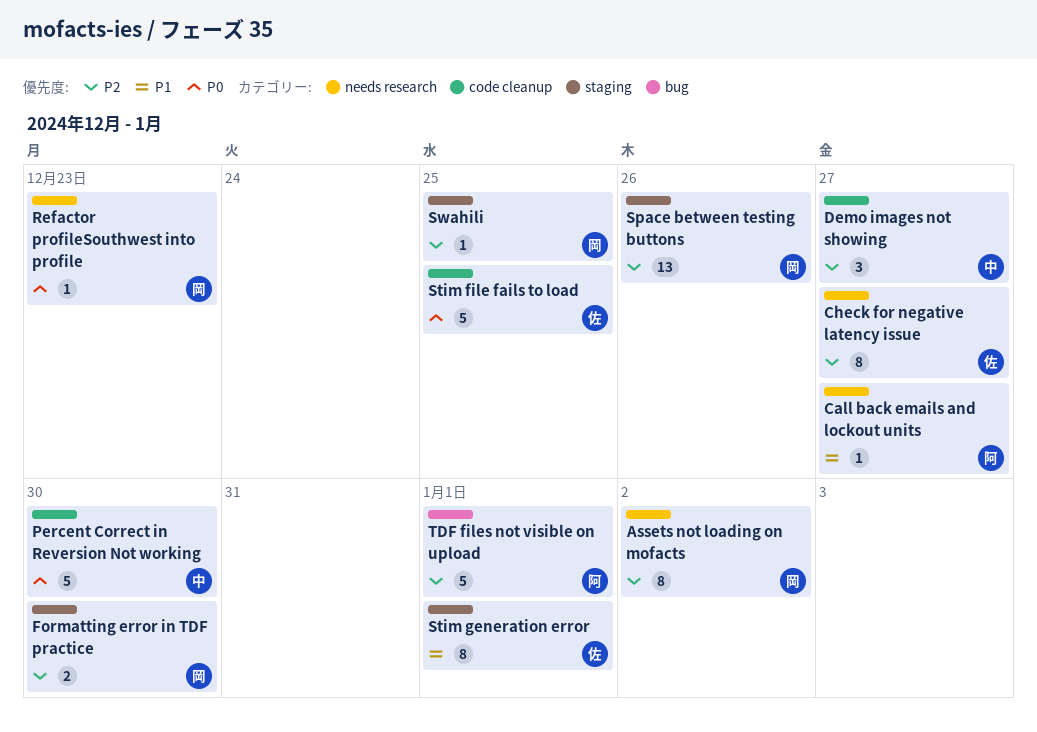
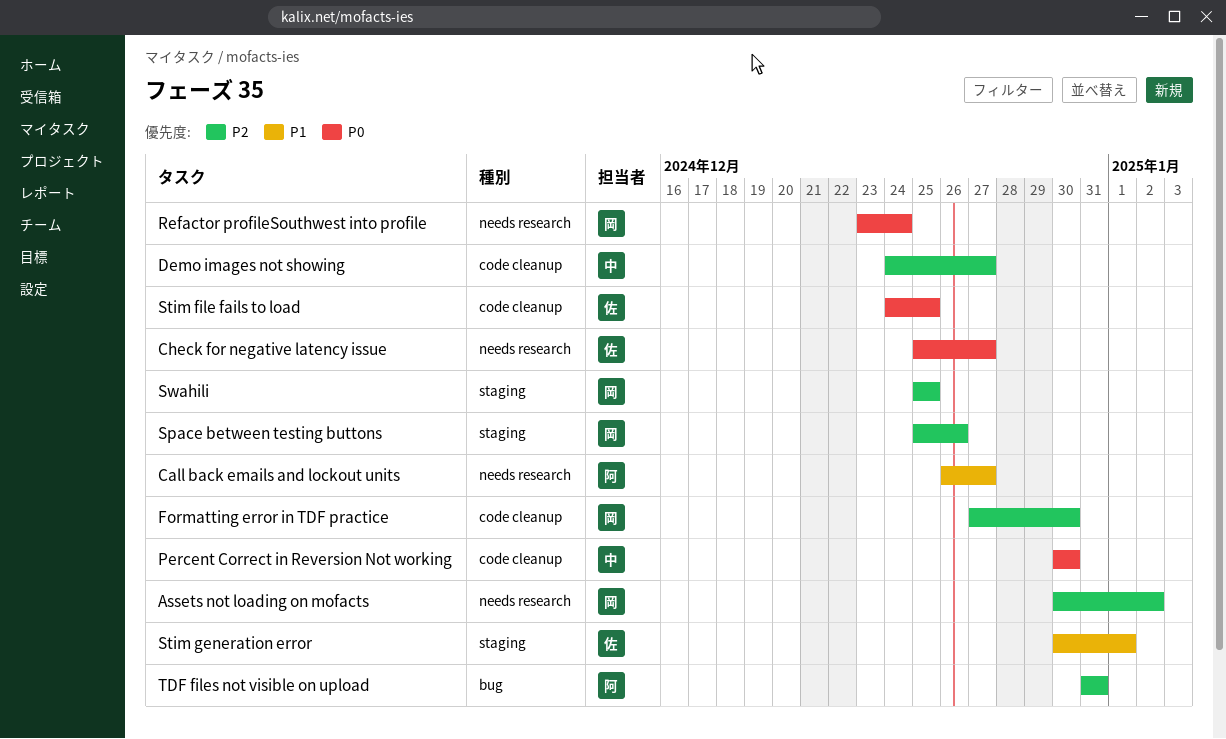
Check for negative latency issue, priority: P2 -> P0
Formatting error in TDF practice, label: staging -> code cleanup
Refactor profileSouthwest into profile, due: Dec 23 -> Dec 24
TDF files not visible on upload, due: Jan 1 -> Dec 31

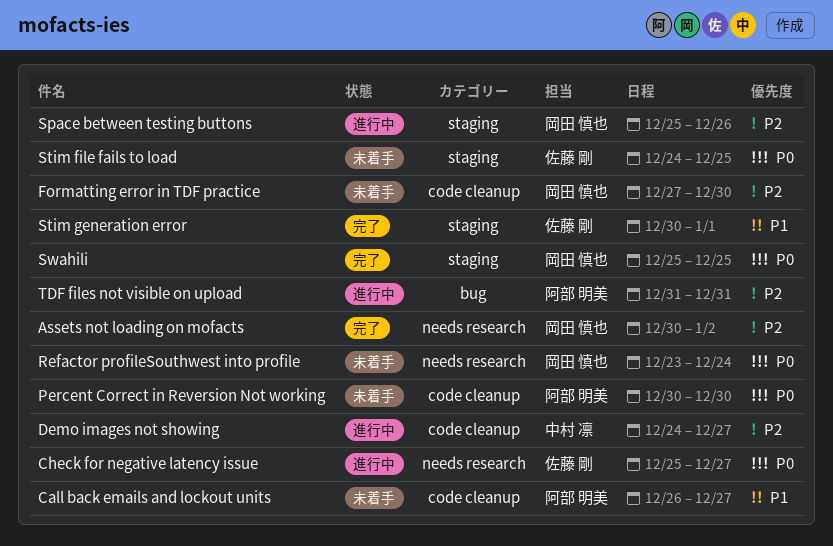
Call back emails and lockout units, label: needs research -> code cleanup
Percent Correct in Reversion Not working, owner: 中村 凛 -> 阿部 明美
Stim file fails to load, label: code cleanup -> staging
Swahili, priority: P2 -> P0

